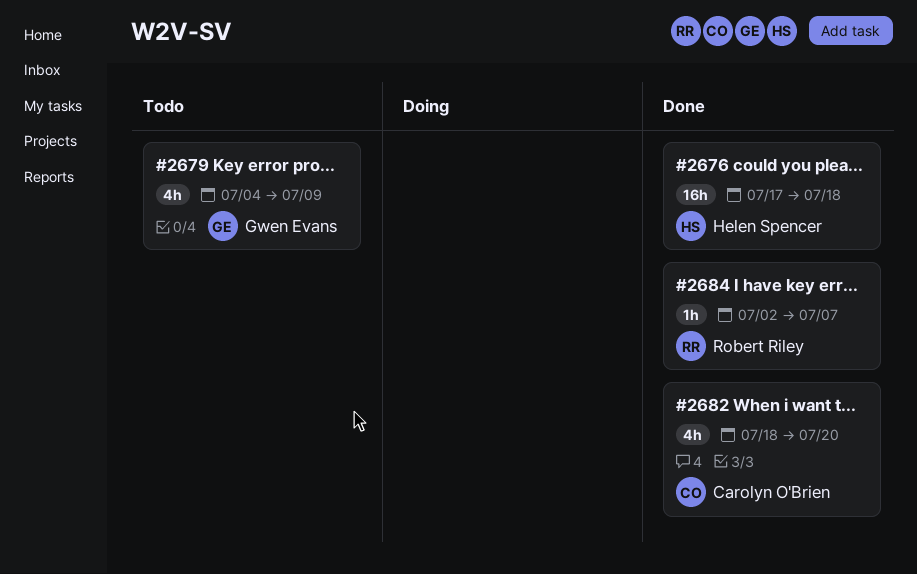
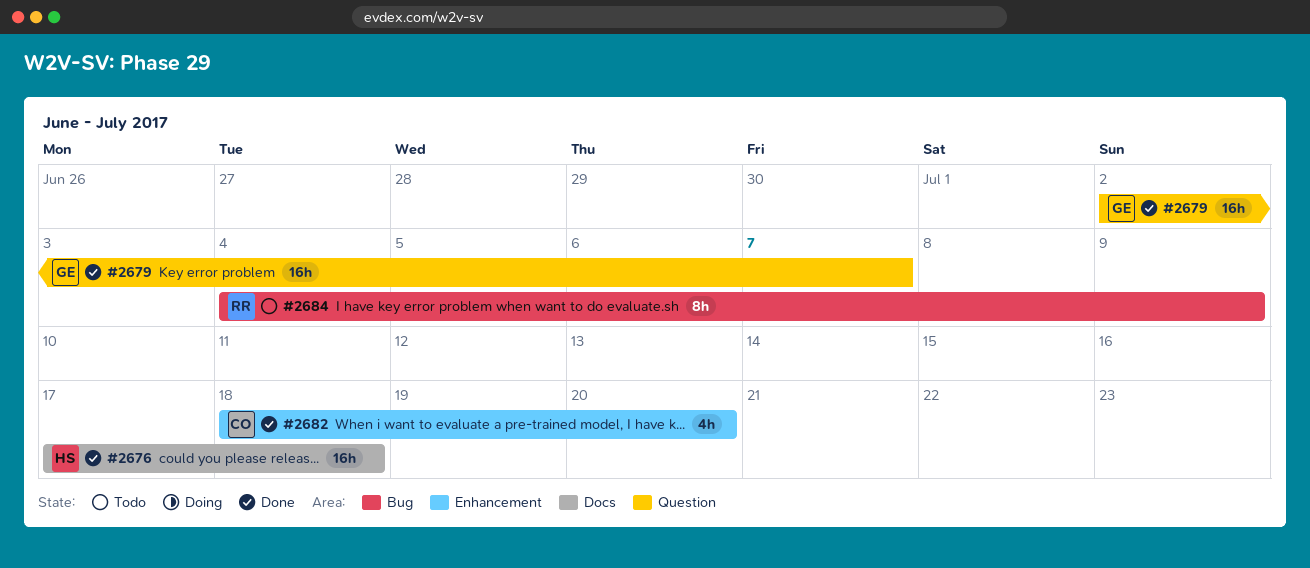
#2679, status: Todo -> Done
#2679, estimate: 4h -> 16h
#2679, start: Jul 4 -> Jul 2
#2679, due: Jul 9 -> Jul 7
#2684, status: Done -> Todo
#2684, estimate: 1h -> 8h
#2684, start: Jul 2 -> Jul 4
#2684, due: Jul 7 -> Jul 9

